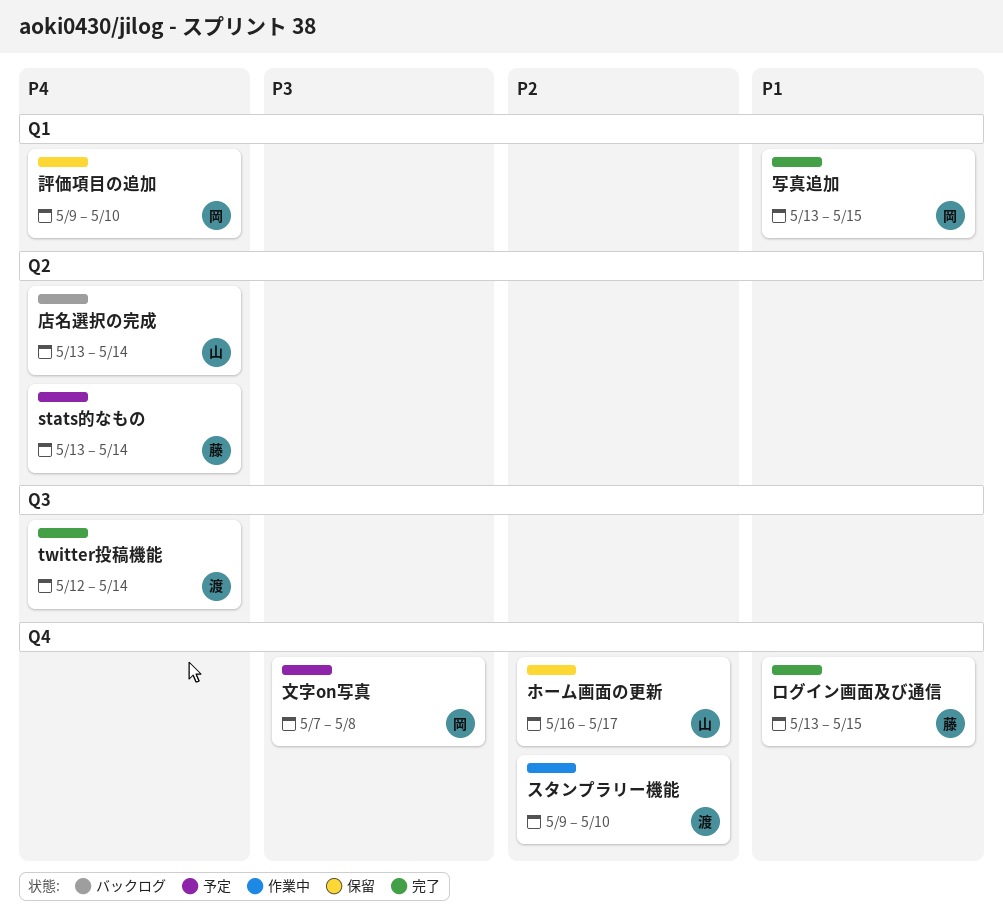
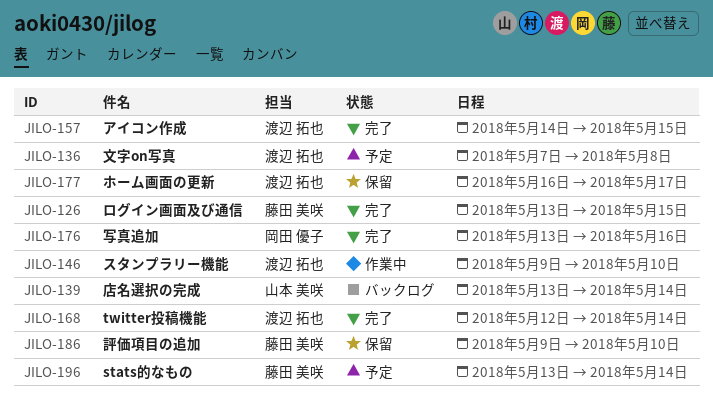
アイコン作成: none -> present
ホーム画面の更新, owner: 山本 美咲 -> 渡辺 拓也
写真追加, due: May 15 -> May 16
文字on写真, owner: 岡田 優子 -> 渡辺 拓也
評価項目の追加, owner: 岡田 優子 -> 藤田 美咲

